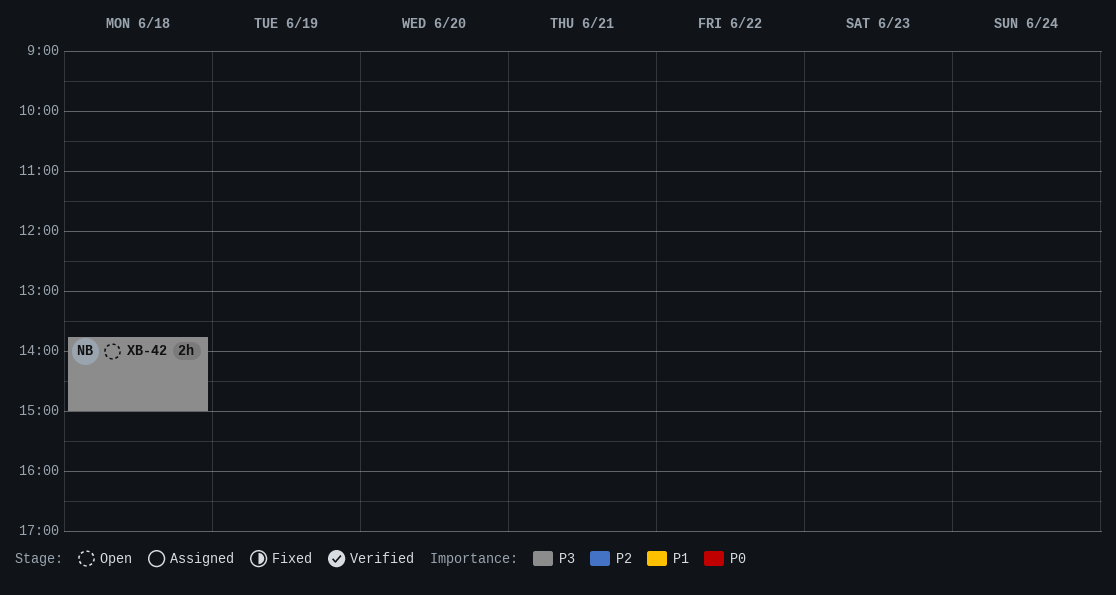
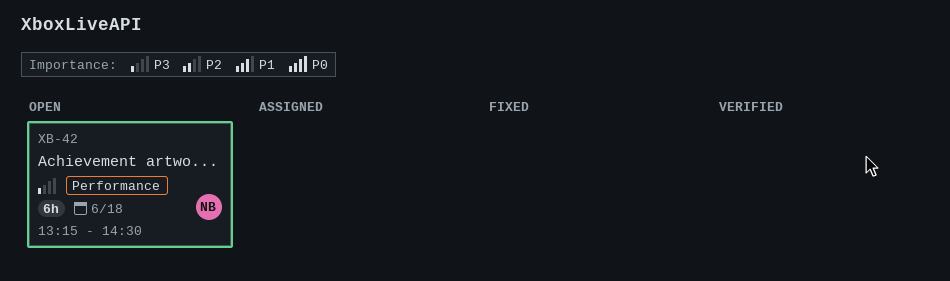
XB-42, estimate: 2h -> 6h
XB-42, begins: 13:45 -> 13:15
XB-42, ends: 15:00 -> 14:30

